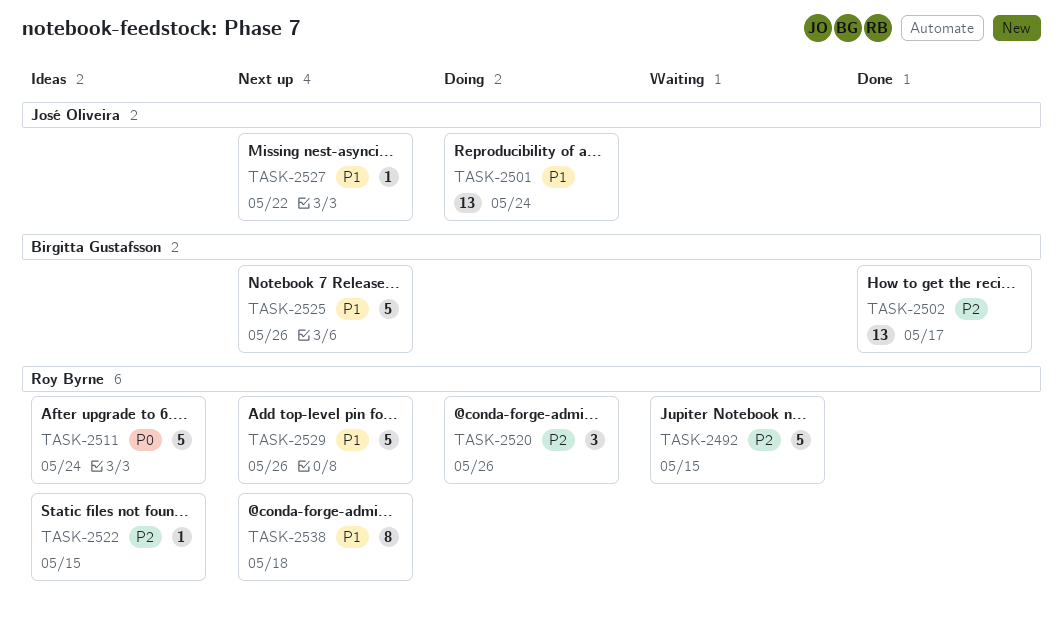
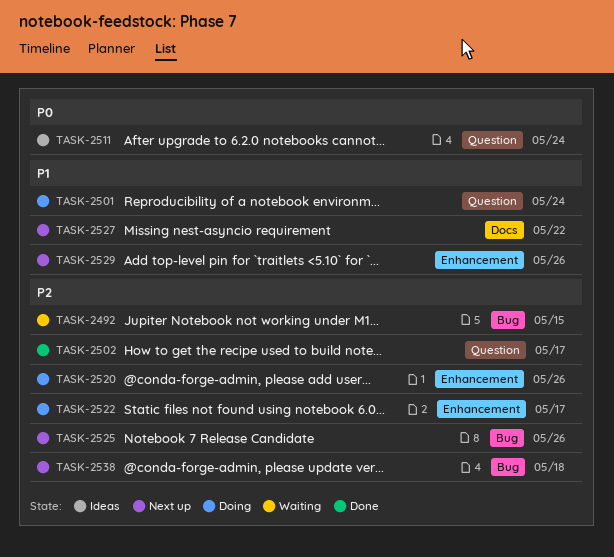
TASK-2522, status: Ideas -> Doing
TASK-2522, due: May 15 -> May 17
TASK-2525, priority: P1 -> P2
TASK-2538, priority: P1 -> P2

